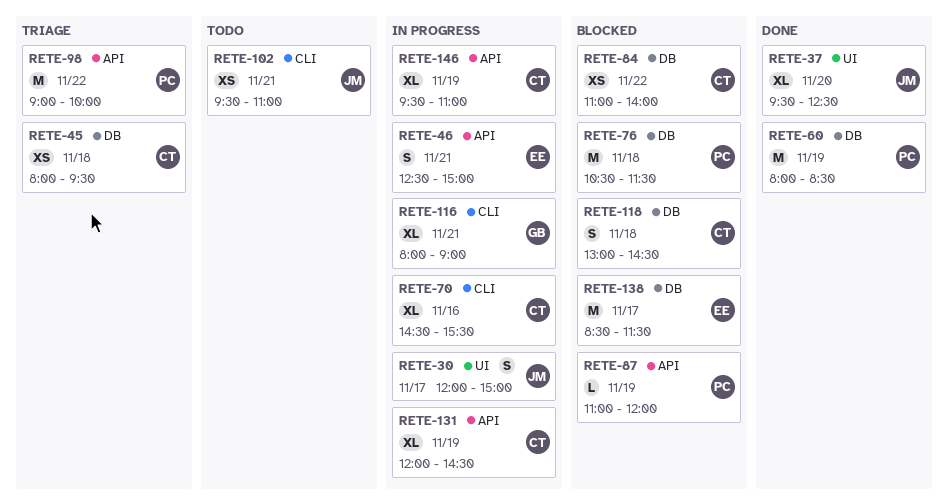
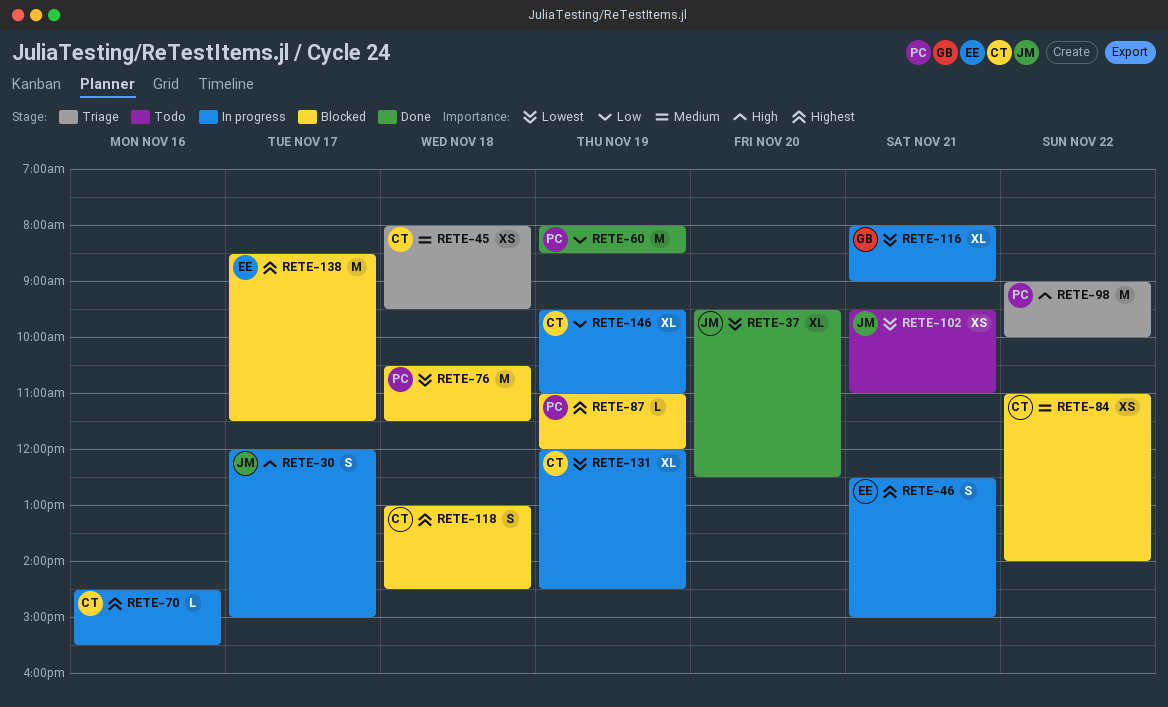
RETE-70, estimate: XL -> L

